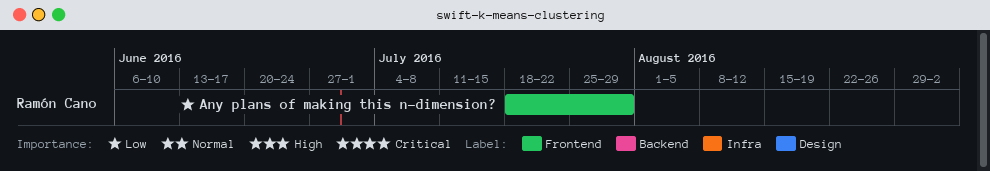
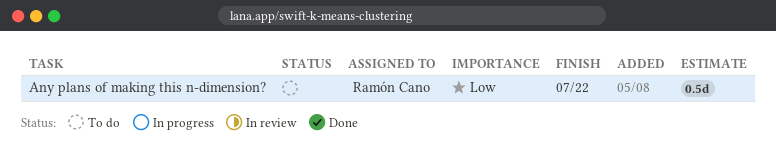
Any plans of making this n-dimension?, due: Jul 29 -> Jul 22

